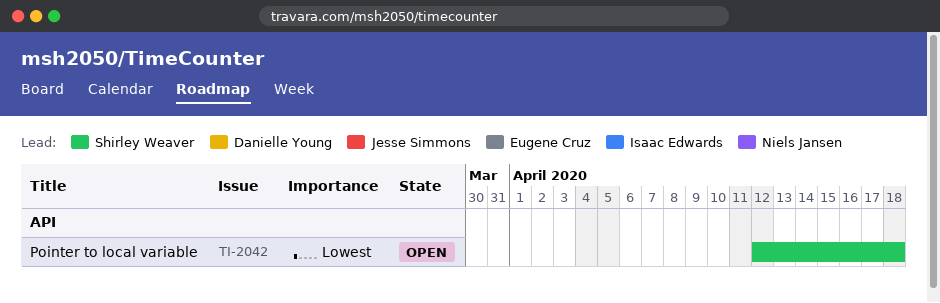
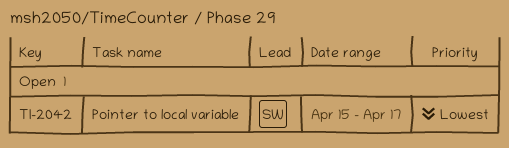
TI-2042, start: Apr 12 -> Apr 15
TI-2042, due: Apr 18 -> Apr 17

